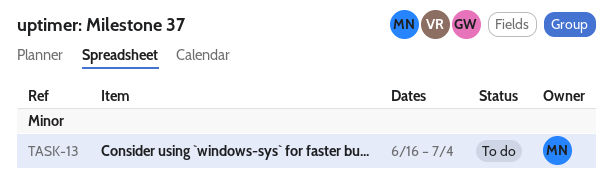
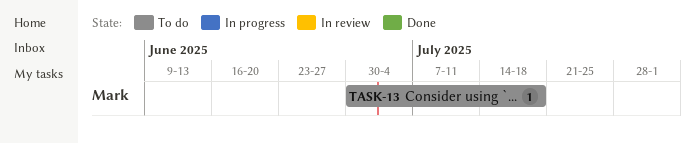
TASK-13, start: Jun 16 -> Jun 30
TASK-13, due: Jul 4 -> Jul 18

